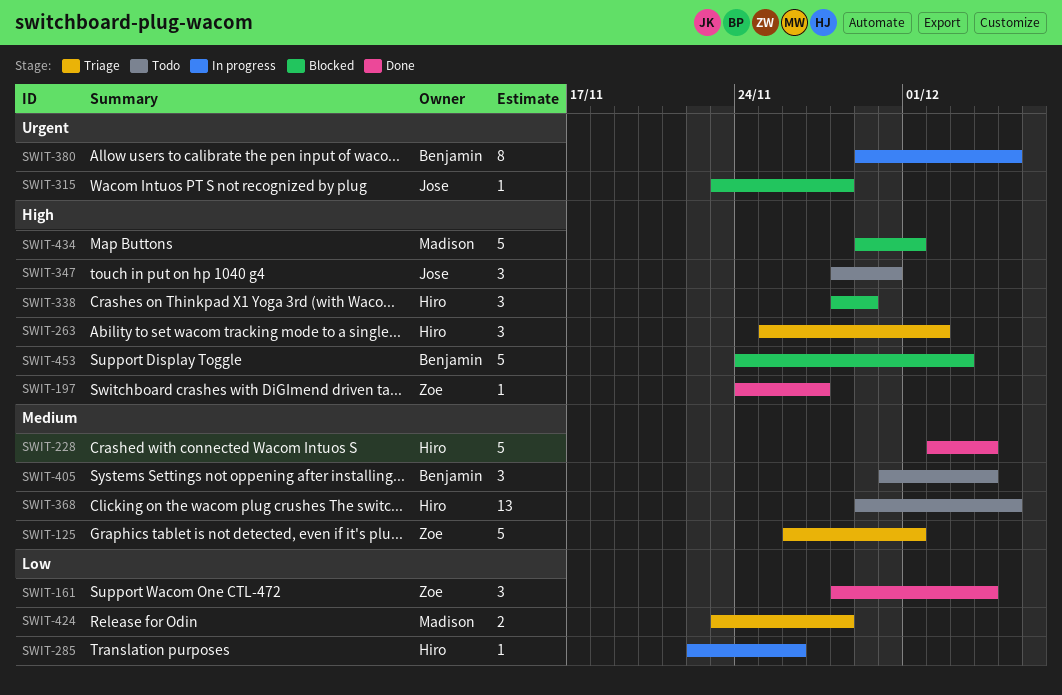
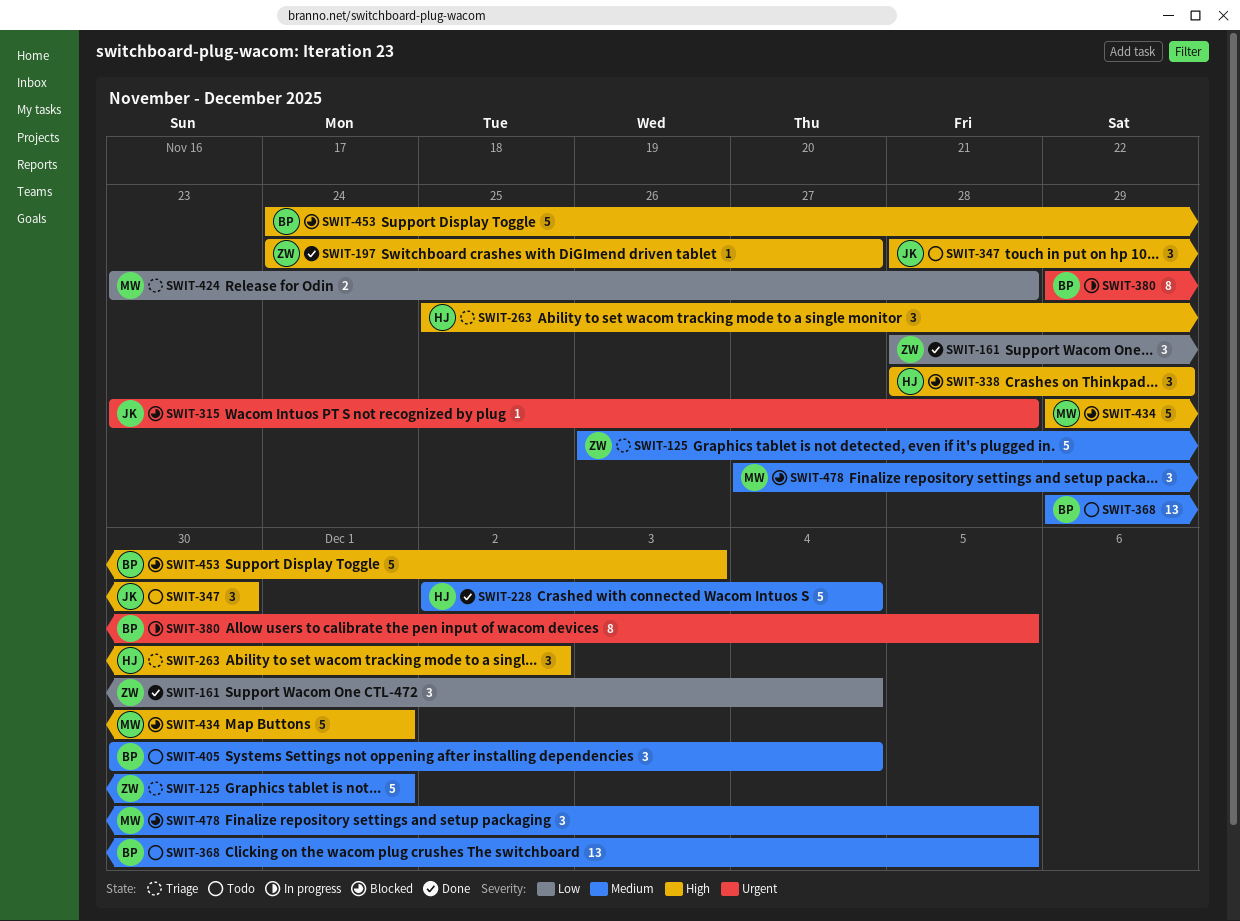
SWIT-285: present -> none
SWIT-368, owner: Hiro -> Benjamin
SWIT-478: none -> present

